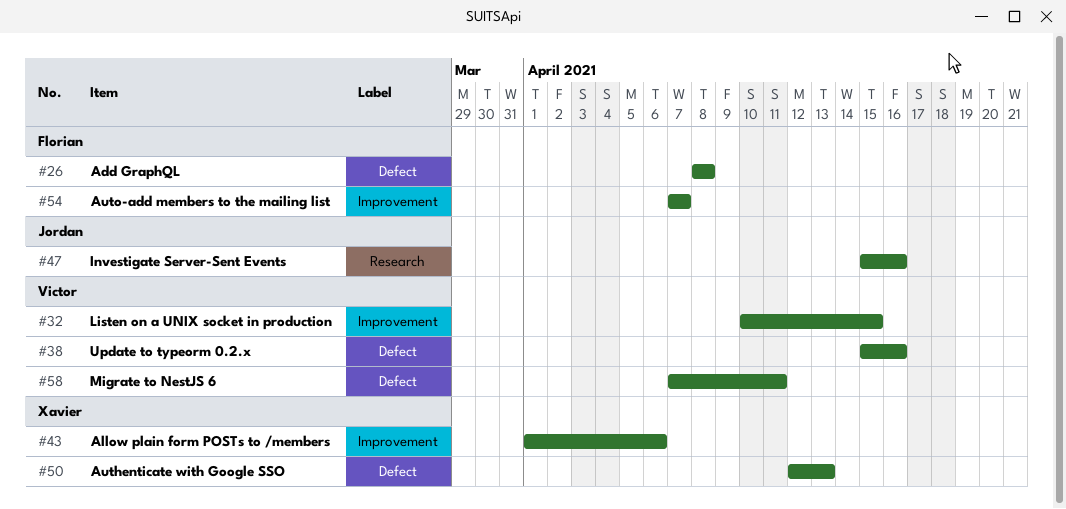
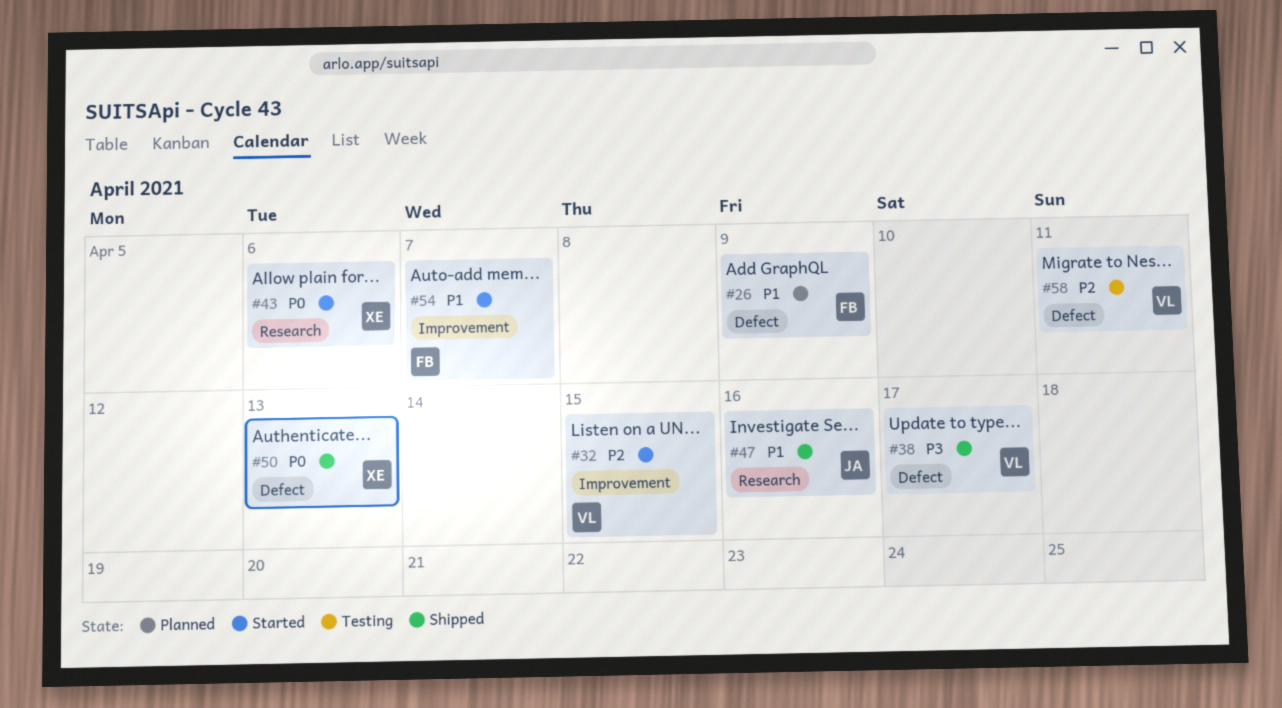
#26, due: Apr 8 -> Apr 9
#38, due: Apr 16 -> Apr 17
#43, label: Improvement -> Research

